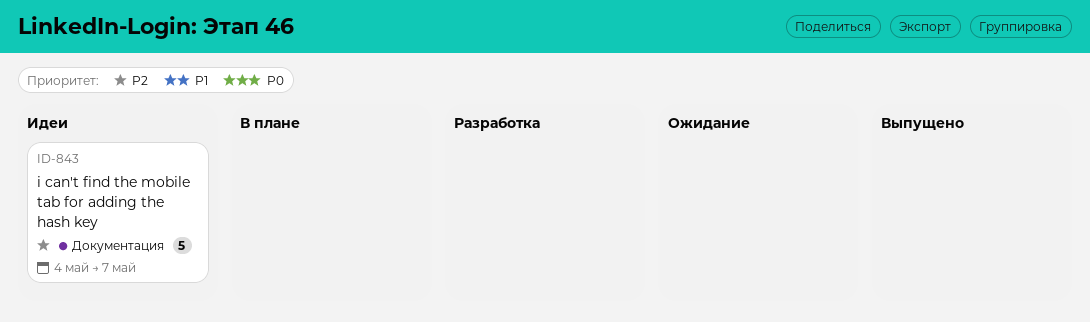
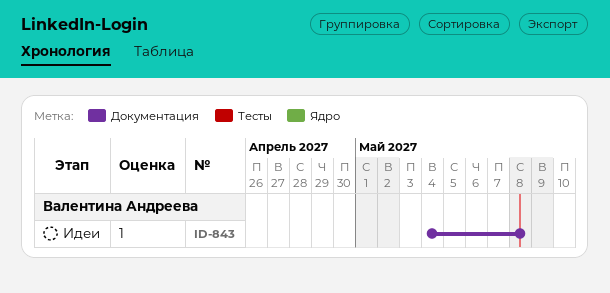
ID-843, estimate: 5 -> 1
ID-843, due: May 7 -> May 8

